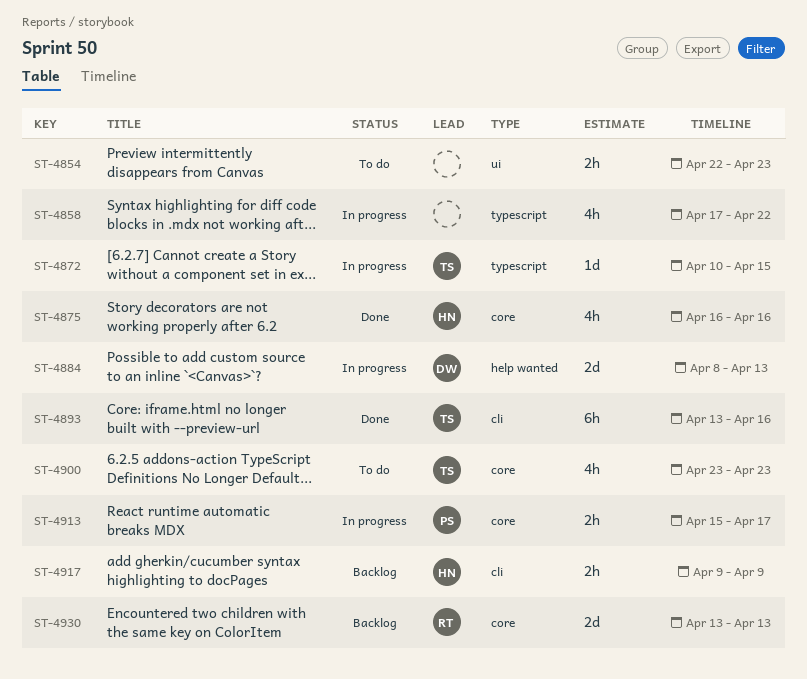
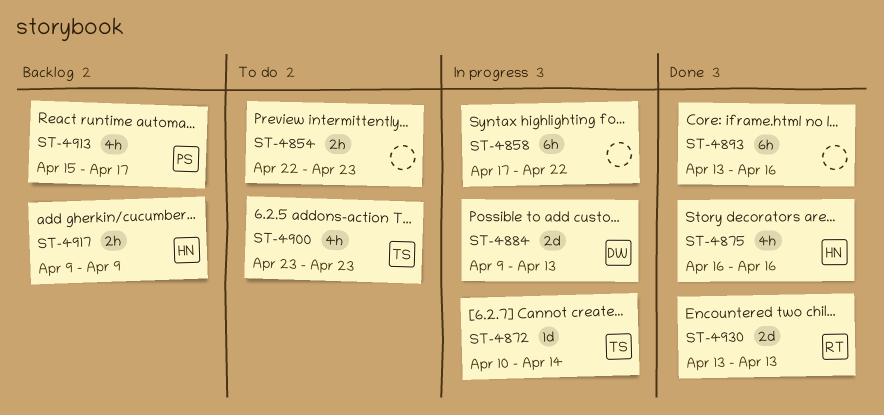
ST-4858, estimate: 4h -> 6h
ST-4872, due: Apr 15 -> Apr 14
ST-4884, start: Apr 8 -> Apr 9
ST-4893, owner: TS -> none
ST-4913, status: In progress -> Backlog
ST-4913, estimate: 2h -> 4h
ST-4930, status: Backlog -> Done

